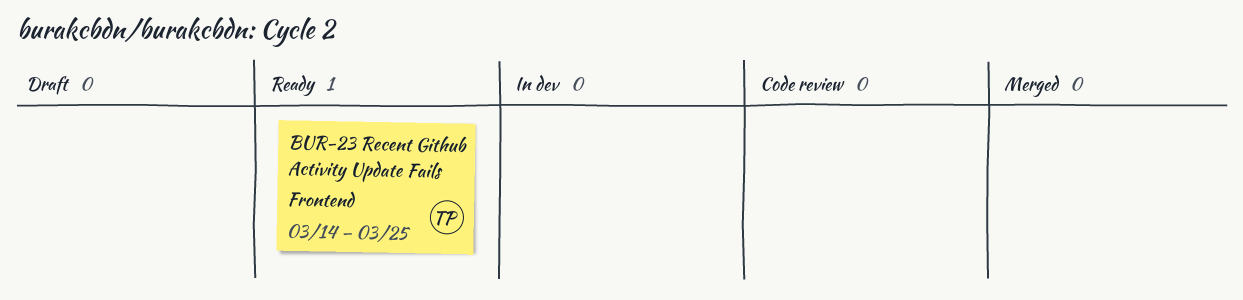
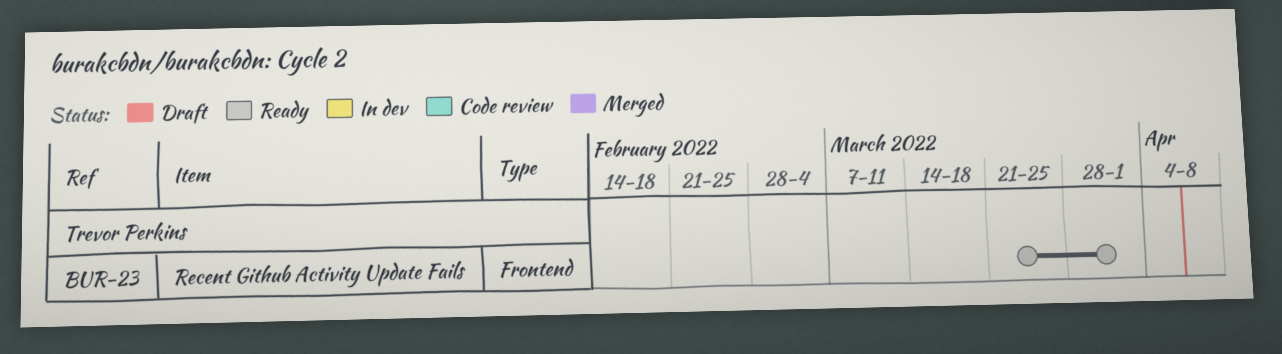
BUR-23, start: Mar 14 -> Mar 21
BUR-23, due: Mar 25 -> Apr 1

